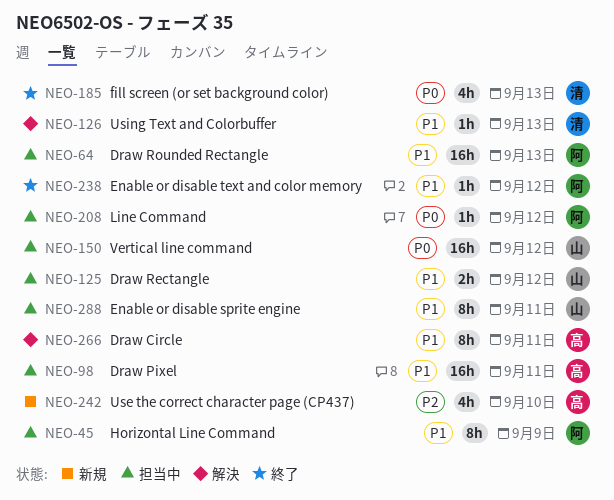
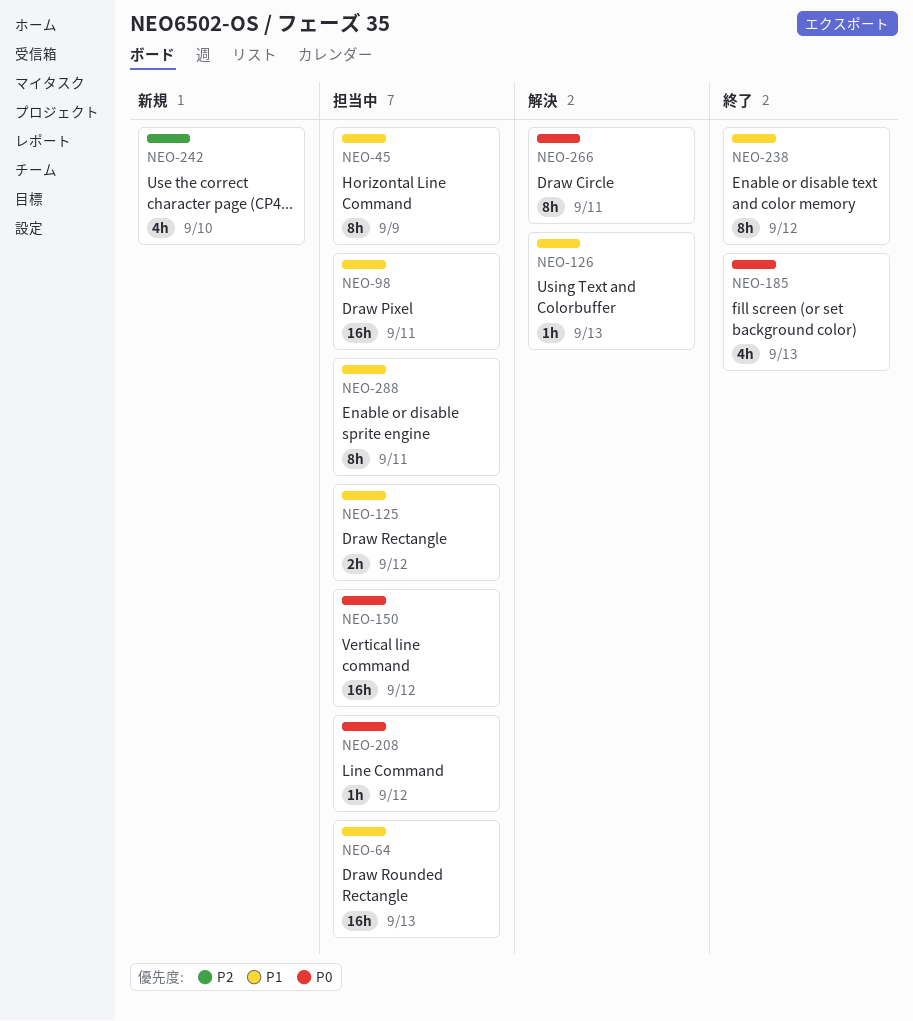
NEO-238, estimate: 1h -> 8h
NEO-266, priority: P1 -> P0

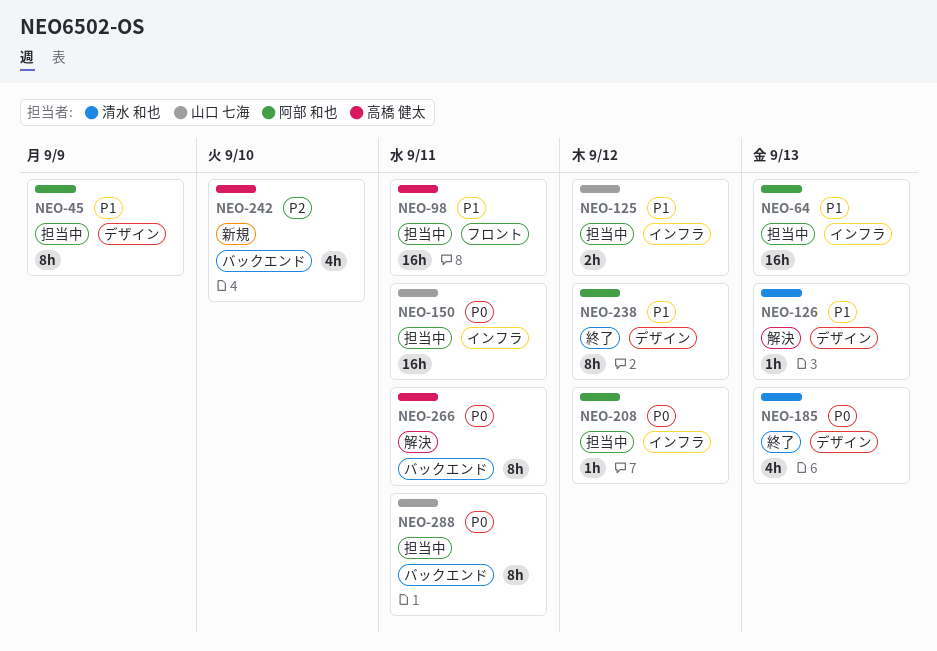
NEO-150, due: Sep 12 -> Sep 11
NEO-288, priority: P1 -> P0

